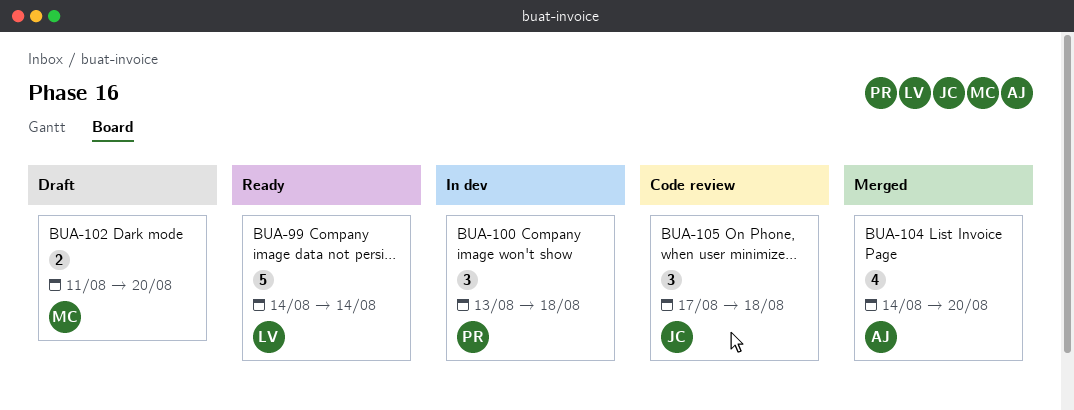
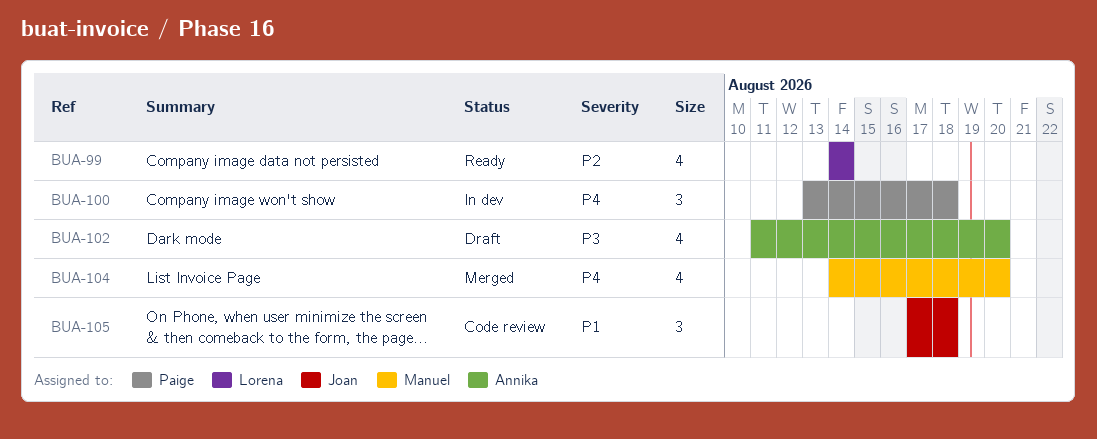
BUA-99, estimate: 5 -> 4
BUA-102, owner: Manuel -> Annika
BUA-102, estimate: 2 -> 4
BUA-104, owner: Annika -> Manuel

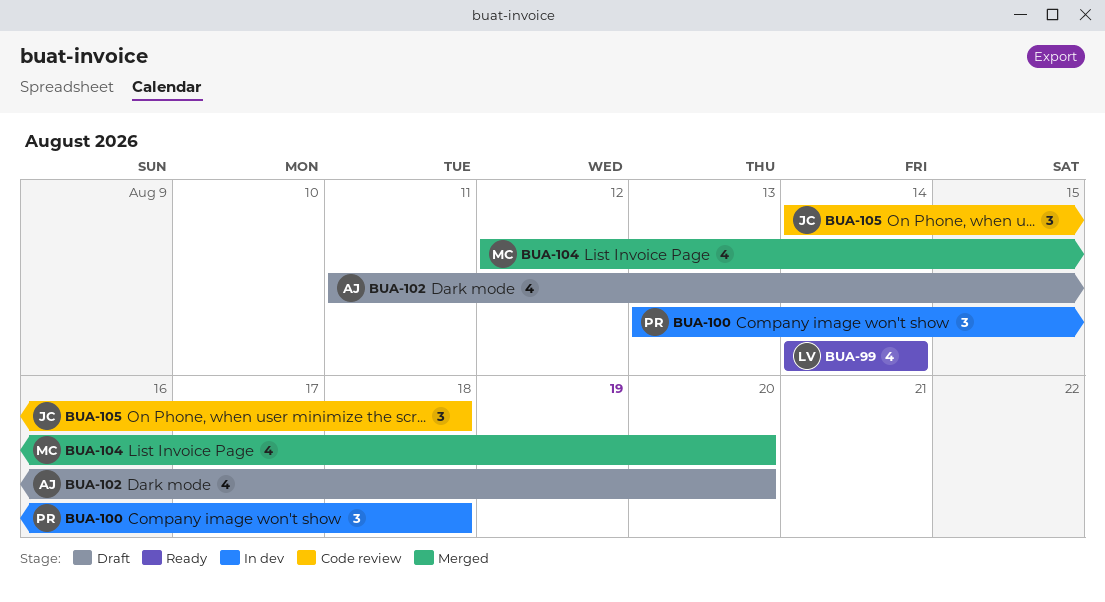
BUA-104, start: Aug 14 -> Aug 12
BUA-105, start: Aug 17 -> Aug 14

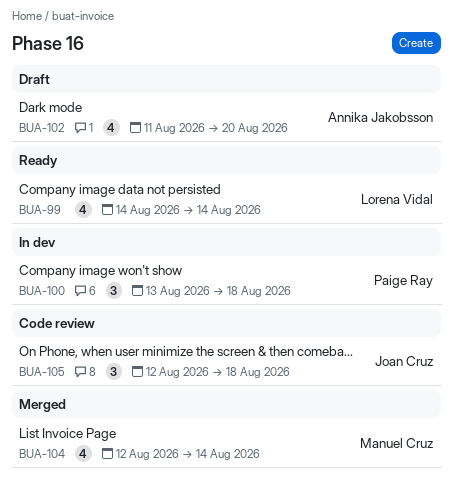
BUA-104, due: Aug 20 -> Aug 14
BUA-105, start: Aug 14 -> Aug 12

